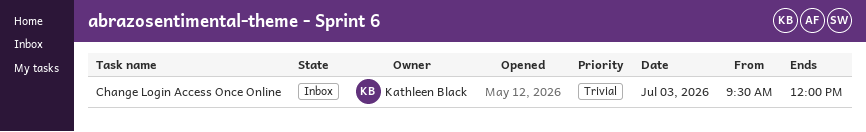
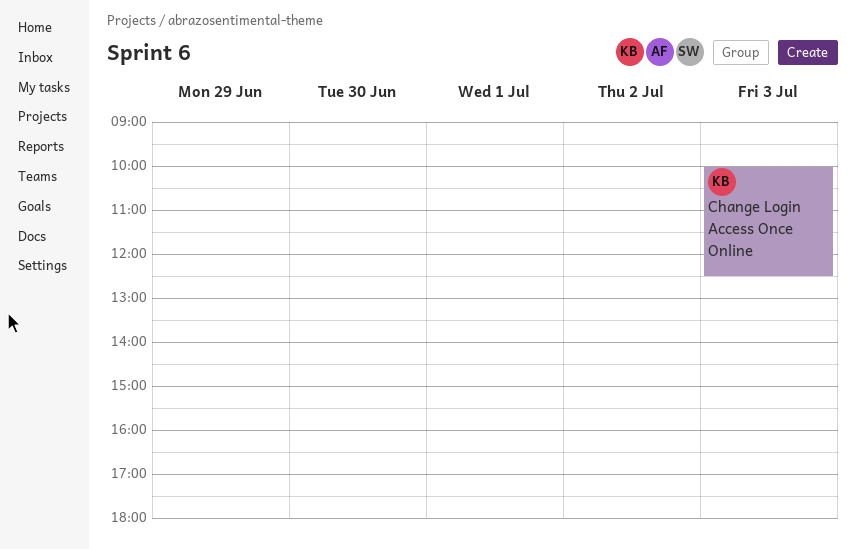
Change Login Access Once Online, begins: 09:30 -> 10:00
Change Login Access Once Online, ends: 12:00 -> 12:30

